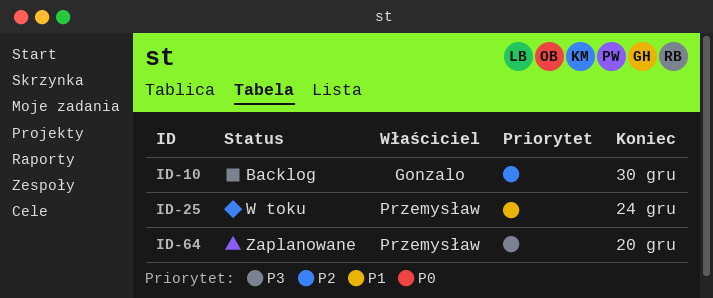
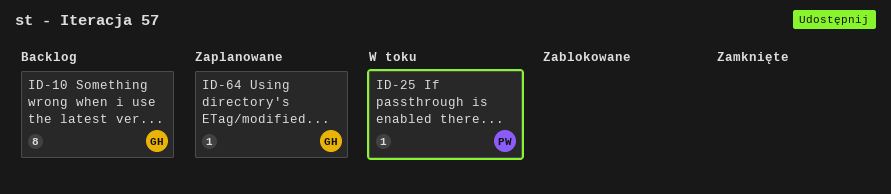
ID-64, owner: Przemysław -> Gonzalo

